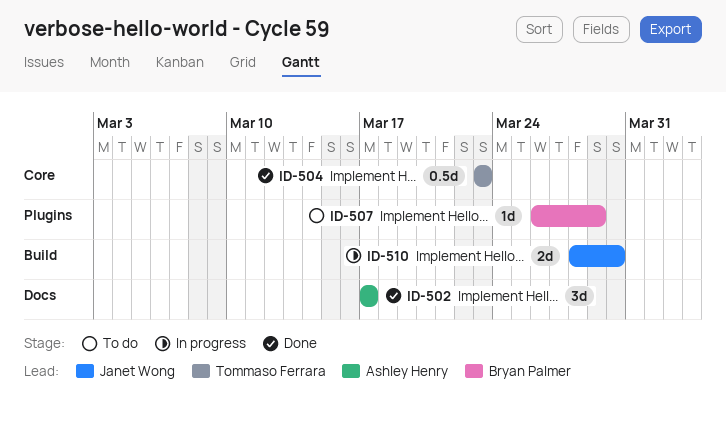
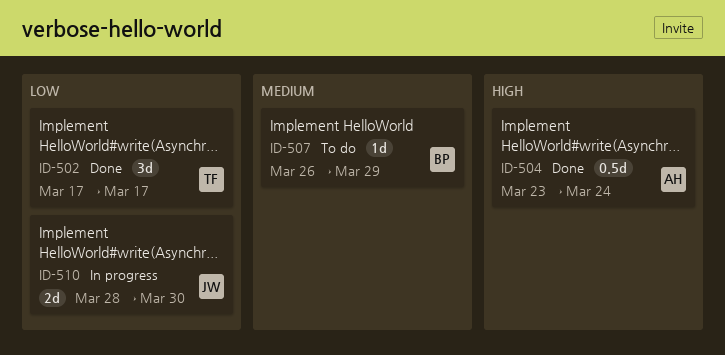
ID-502, owner: Ashley Henry -> Tommaso Ferrara
ID-504, owner: Tommaso Ferrara -> Ashley Henry
ID-504, due: Mar 23 -> Mar 24

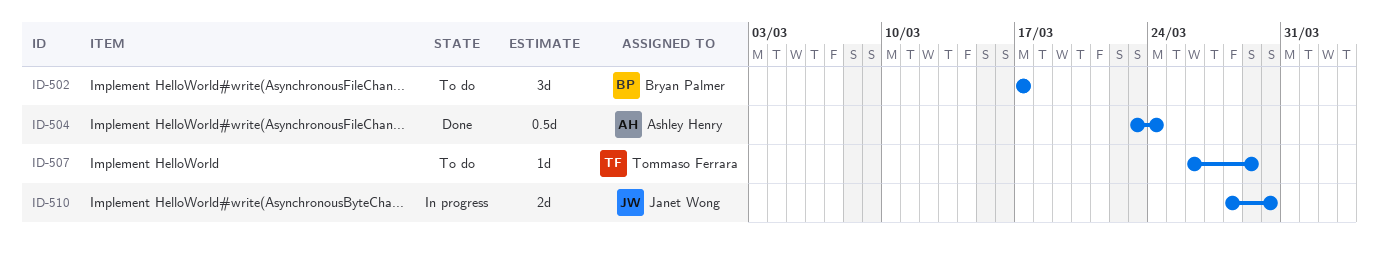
ID-502, status: Done -> To do
ID-502, owner: Tommaso Ferrara -> Bryan Palmer
ID-507, owner: Bryan Palmer -> Tommaso Ferrara

